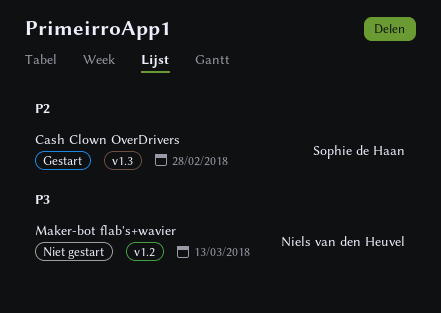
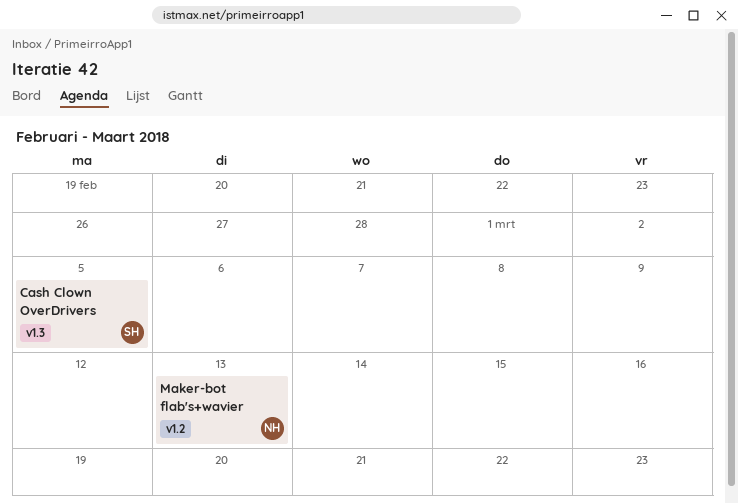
Cash Clown OverDrivers, due: Feb 28 -> Mar 5

